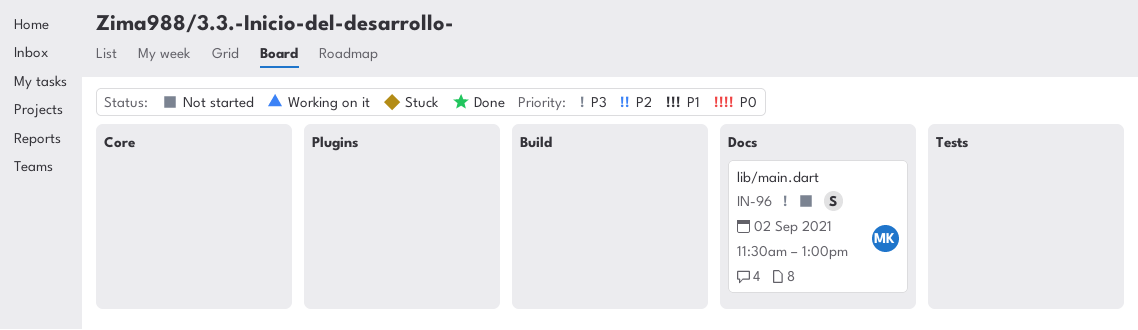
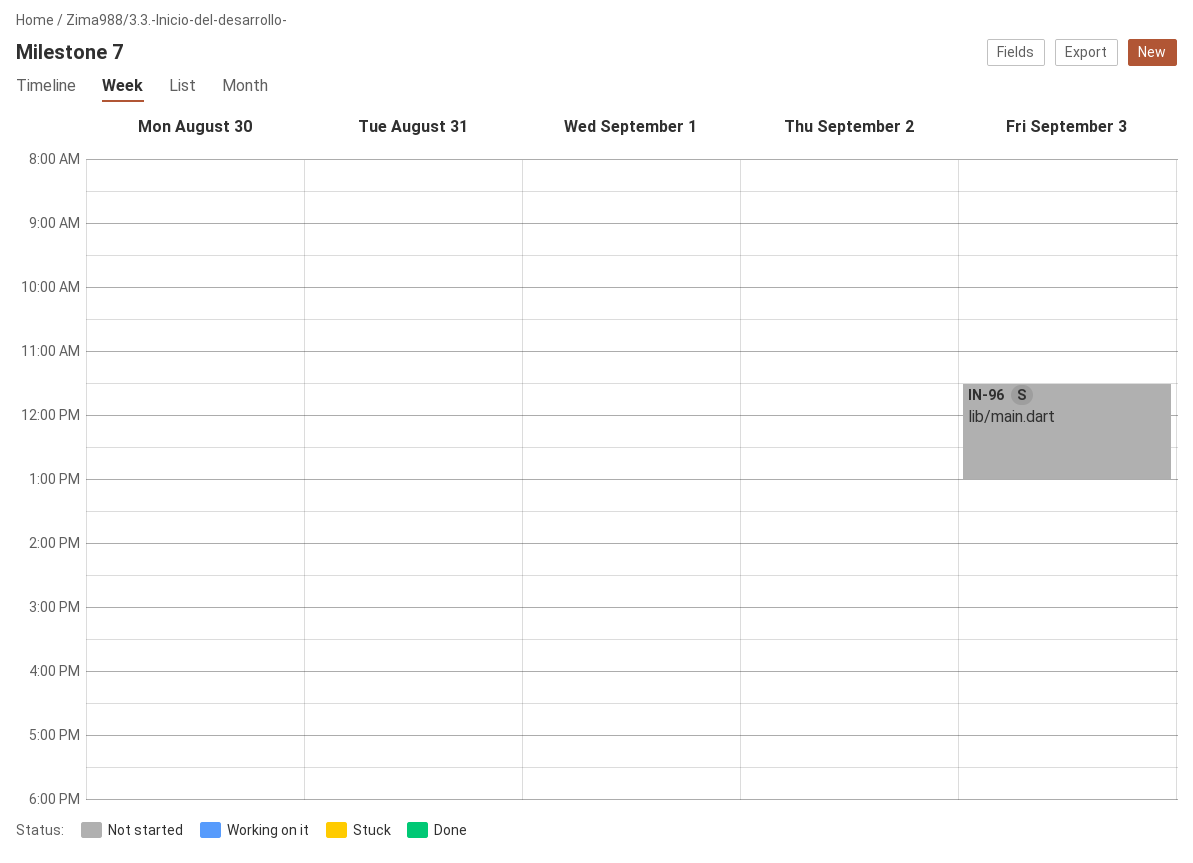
IN-96, day: Sep 2 -> Sep 3

